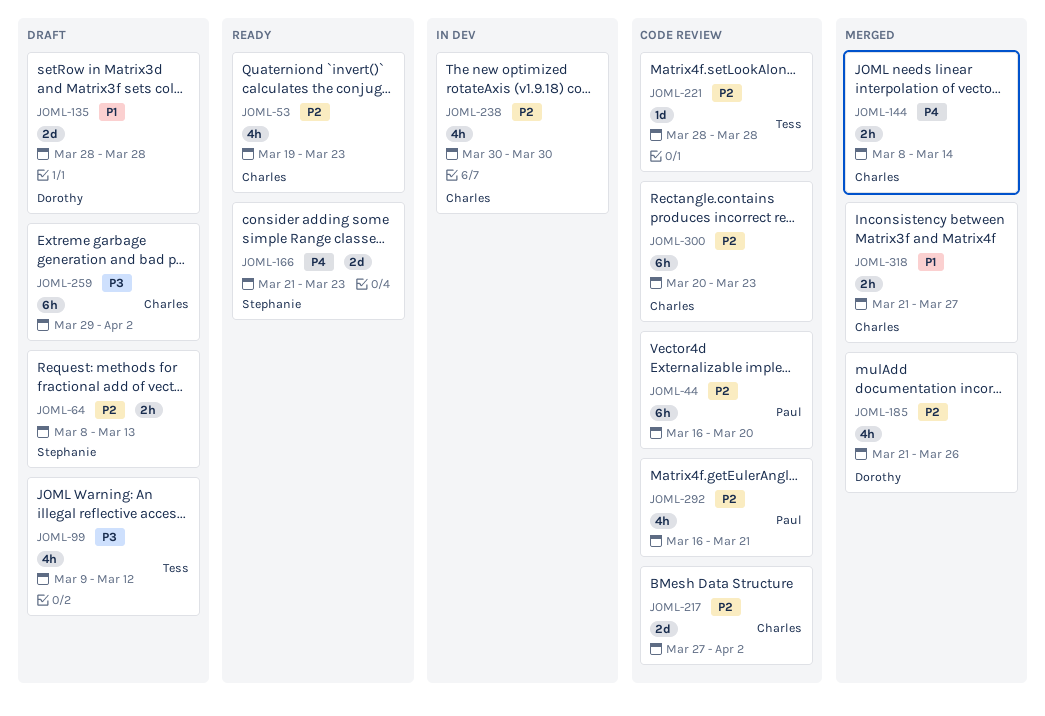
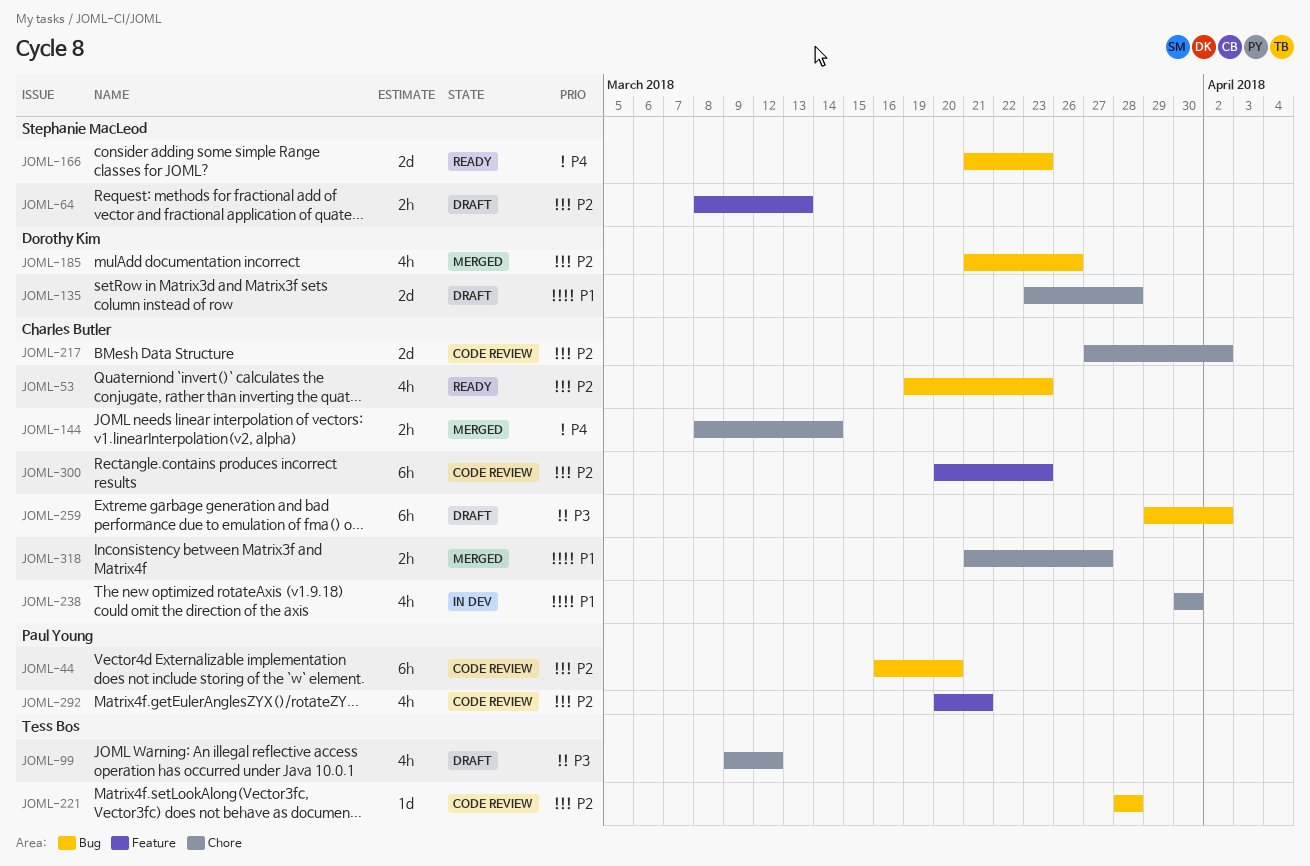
JOML-135, start: Mar 28 -> Mar 23
JOML-238, priority: P2 -> P1
JOML-292, start: Mar 16 -> Mar 20

